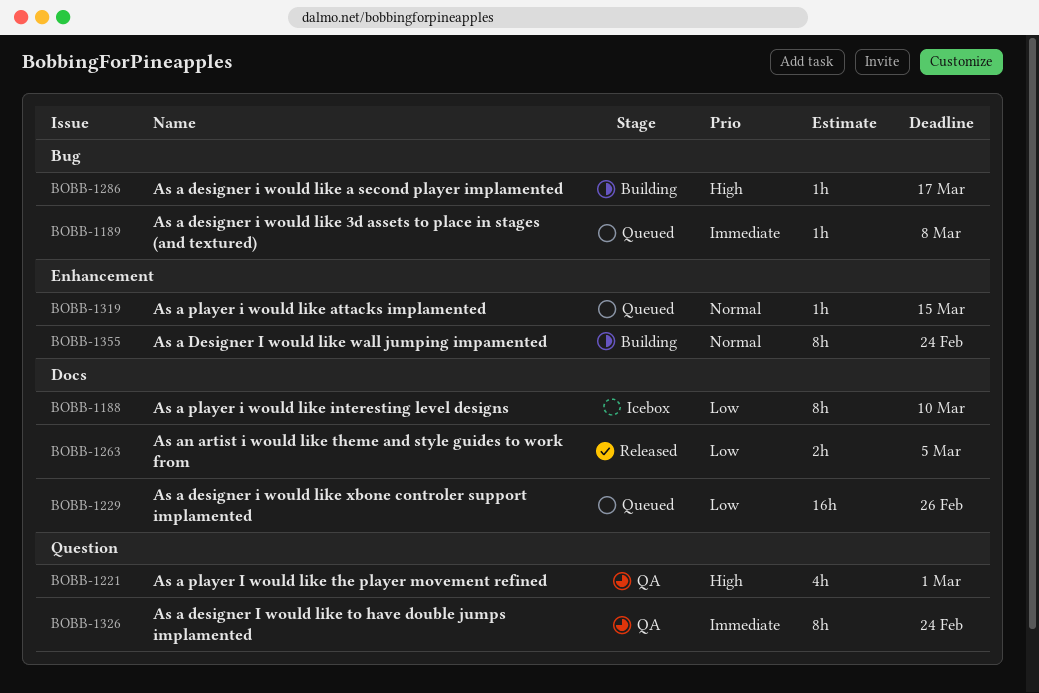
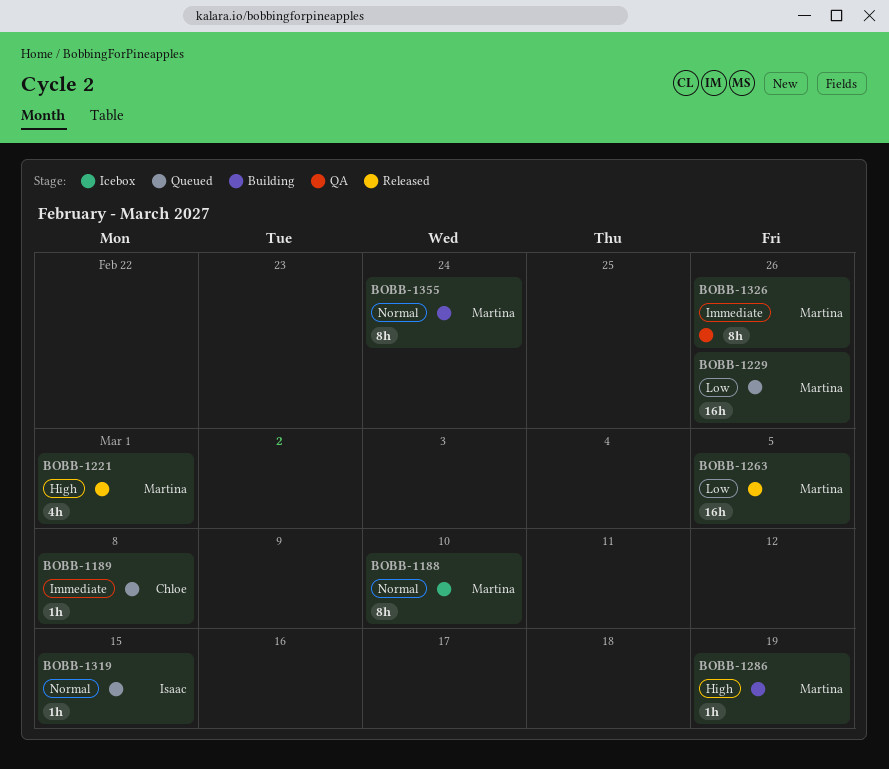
BOBB-1188, priority: Low -> Normal
BOBB-1221, status: QA -> Released
BOBB-1263, estimate: 2h -> 16h
BOBB-1286, due: Mar 17 -> Mar 19
BOBB-1326, due: Feb 24 -> Feb 26

